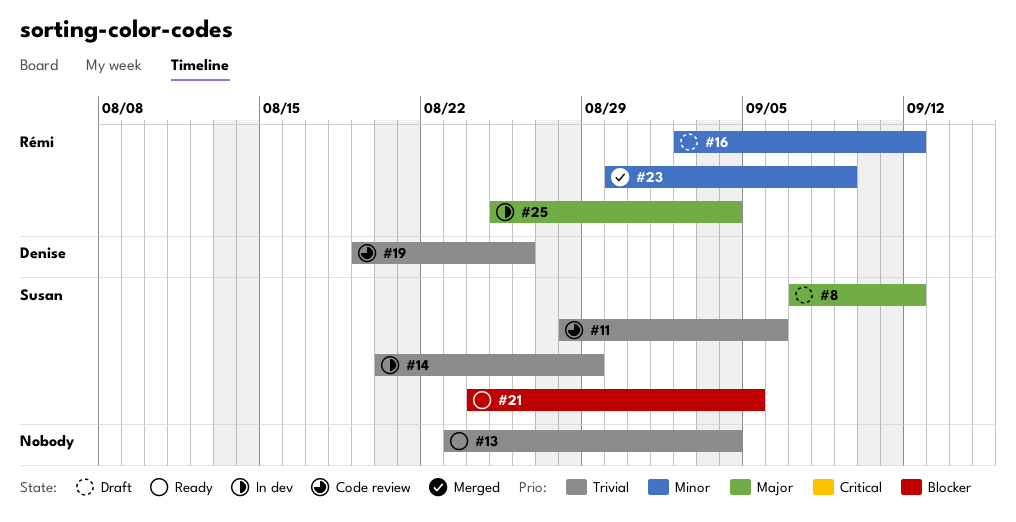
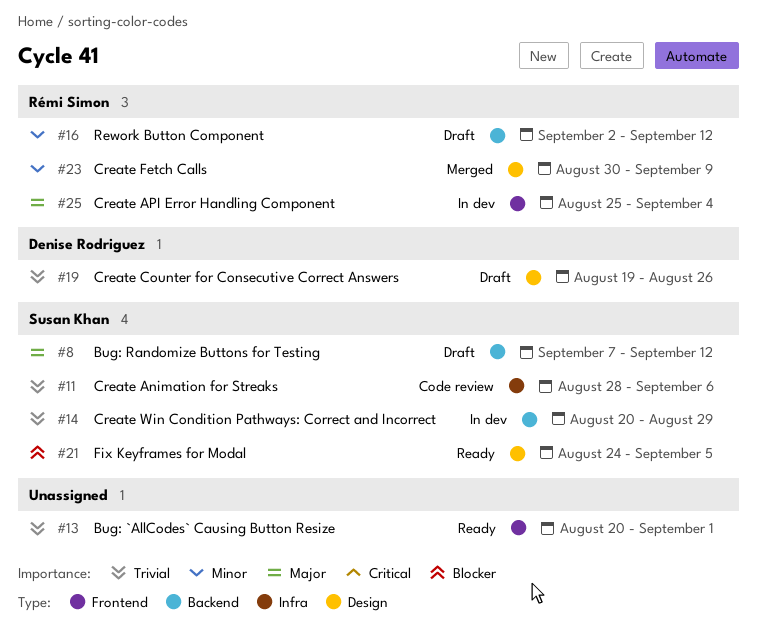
#13, start: Aug 23 -> Aug 20
#13, due: Sep 4 -> Sep 1
#19, status: Code review -> Draft

